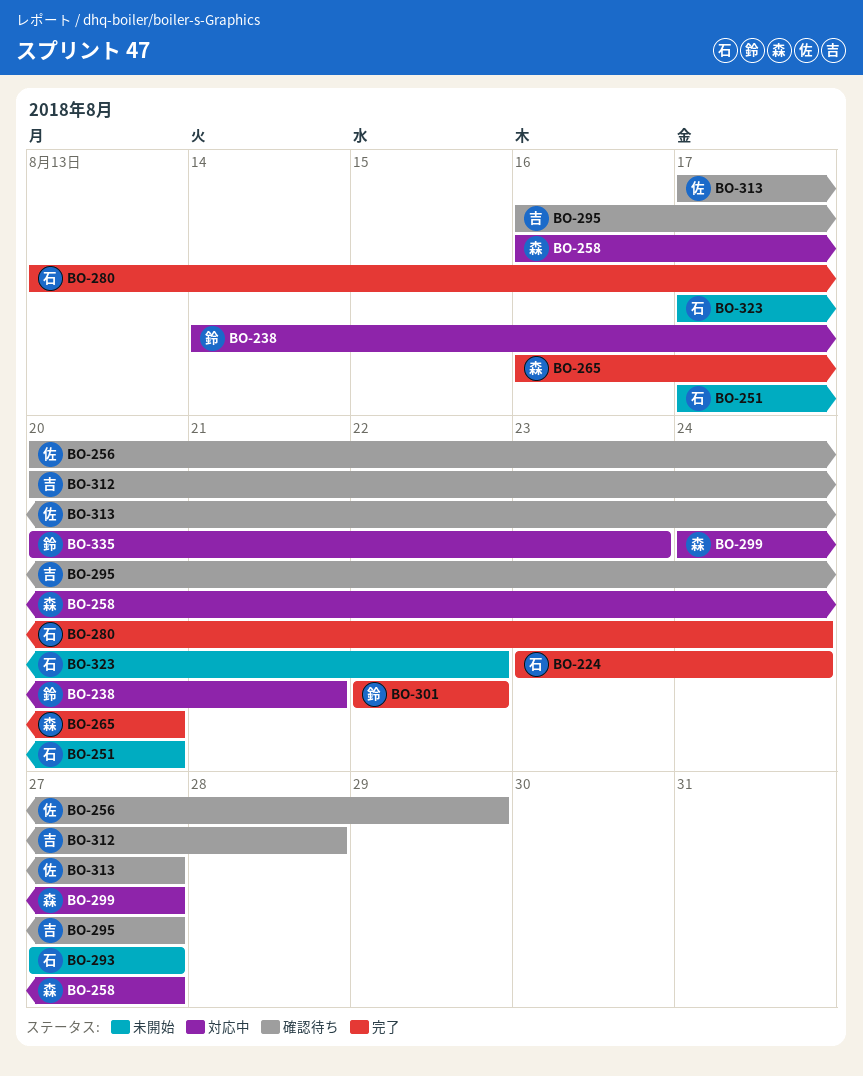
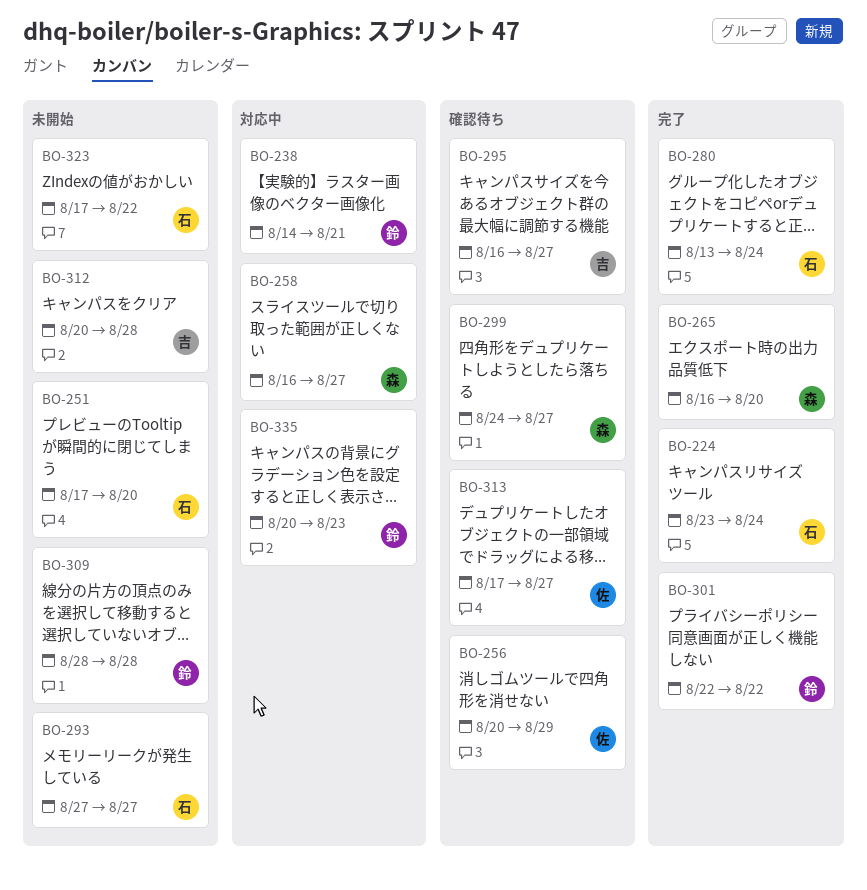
BO-299, status: 対応中 -> 確認待ち
BO-309: none -> present
BO-312, status: 確認待ち -> 未開始

